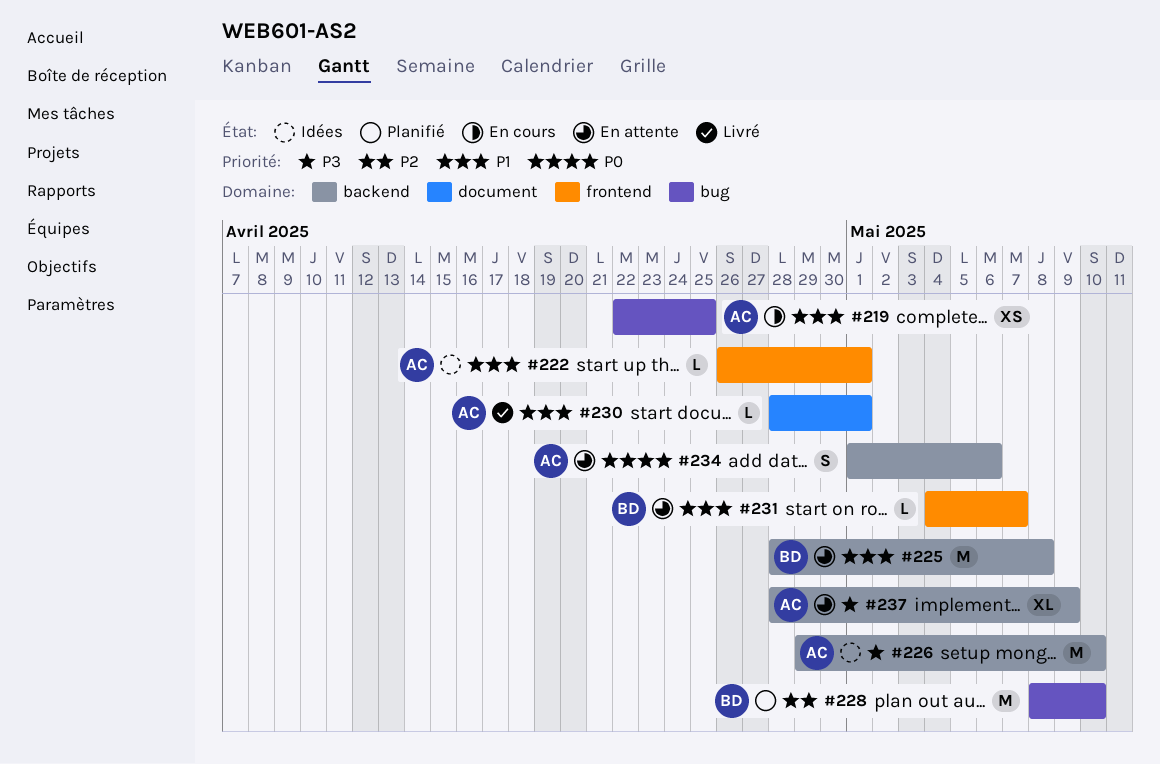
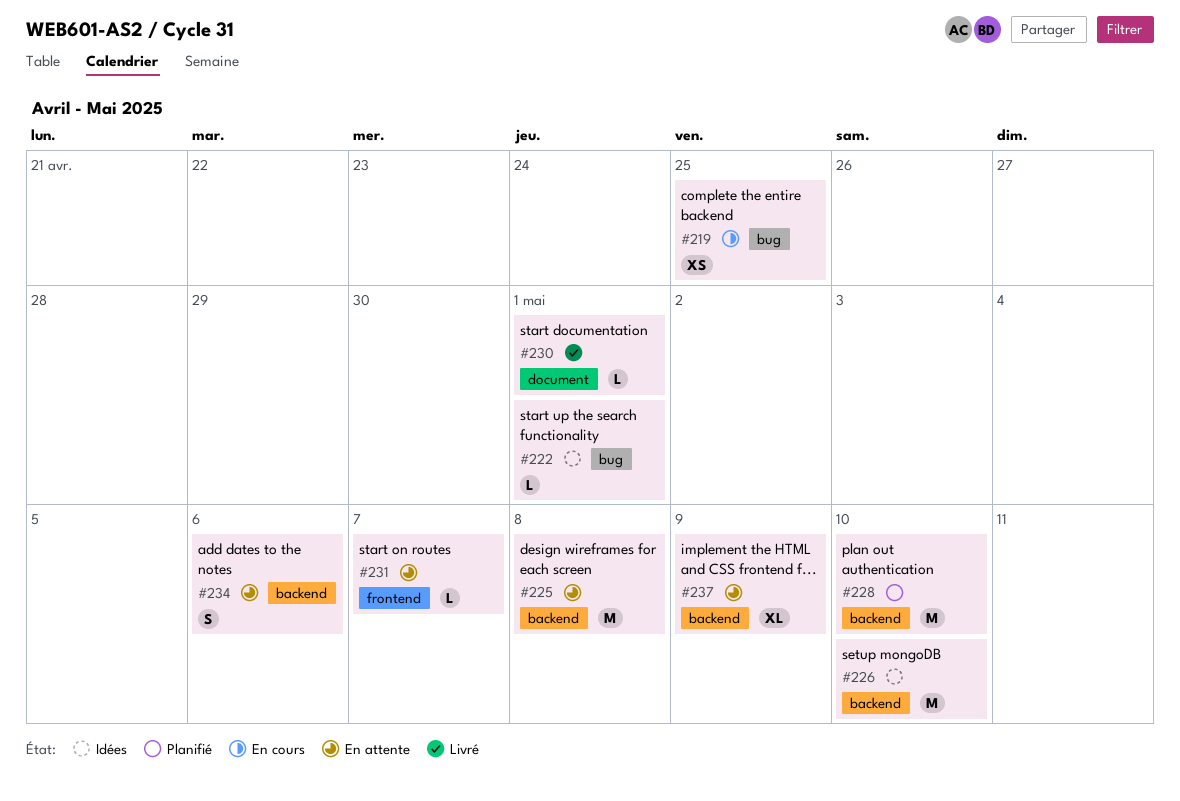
#222, label: frontend -> bug
#228, label: bug -> backend

